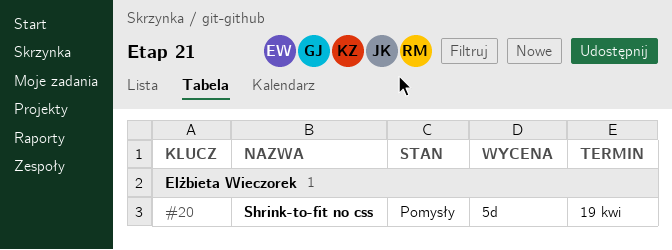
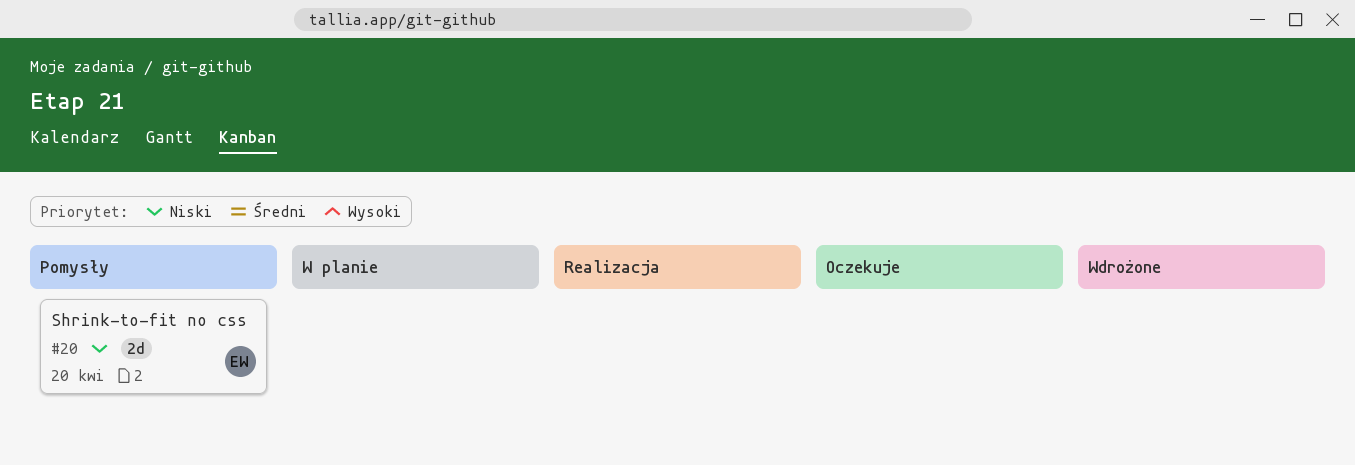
#20, estimate: 5d -> 2d
#20, due: Apr 19 -> Apr 20

